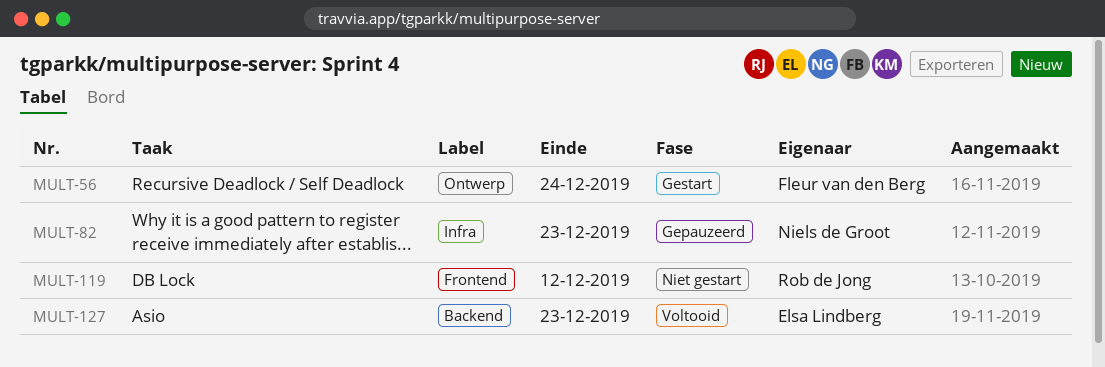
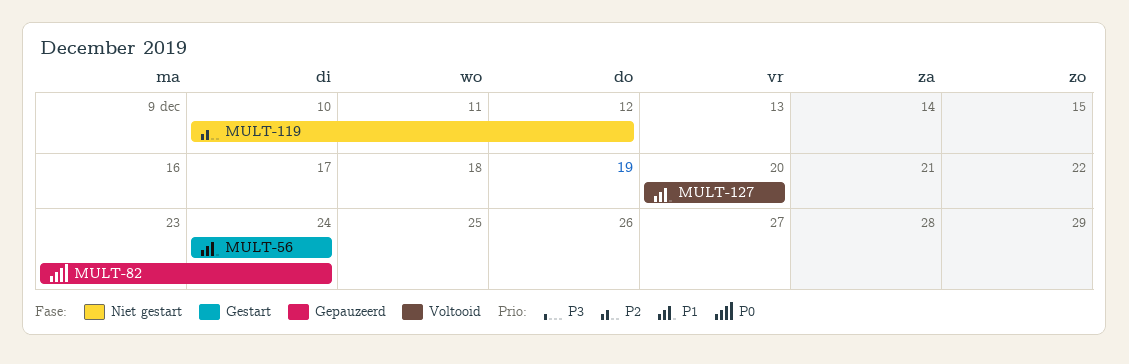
MULT-82, due: Dec 23 -> Dec 24
MULT-127, due: Dec 23 -> Dec 20

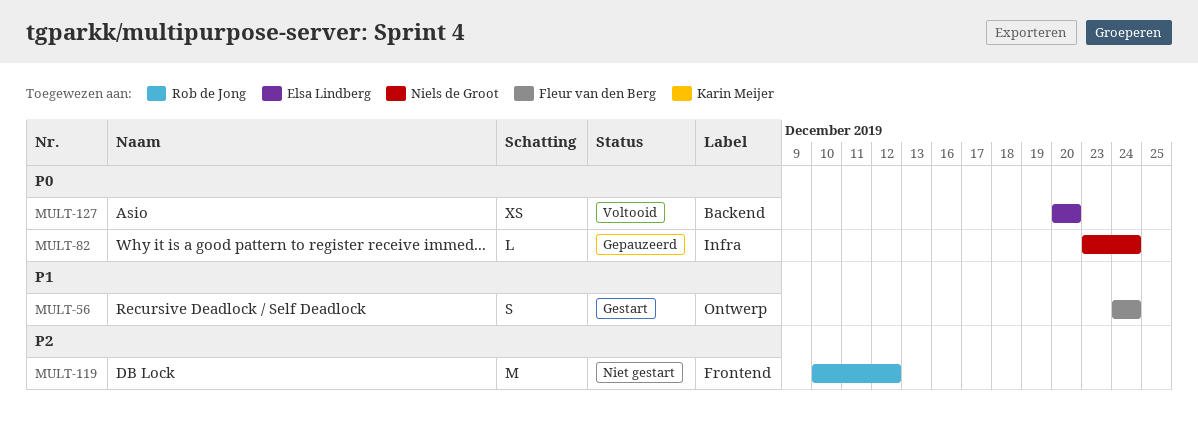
MULT-127, priority: P1 -> P0

